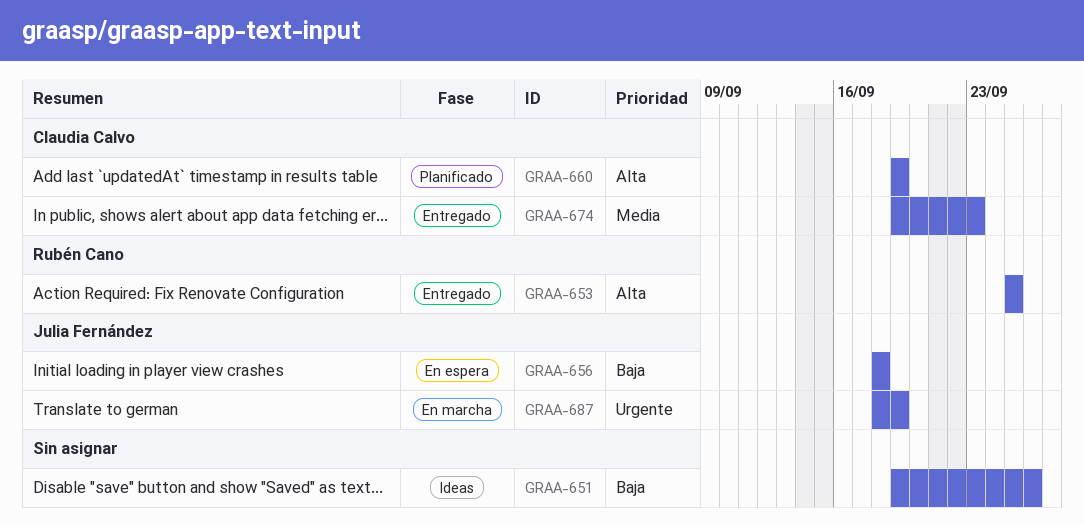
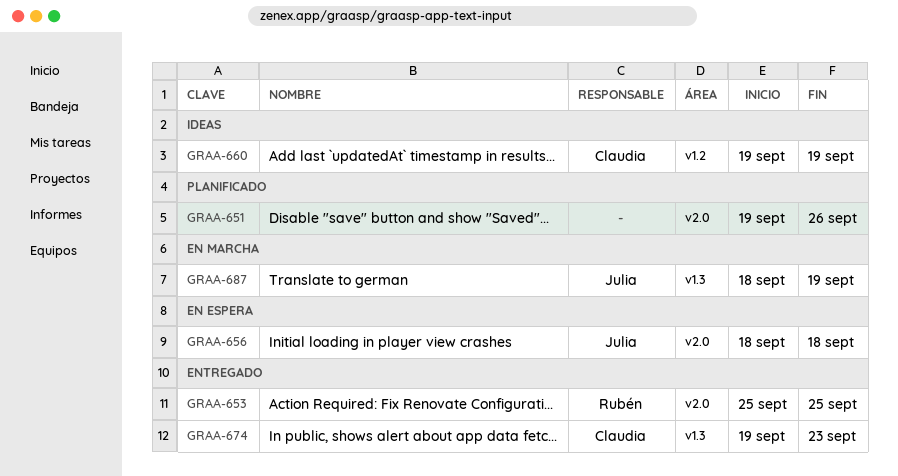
GRAA-651, status: Ideas -> Planificado
GRAA-660, status: Planificado -> Ideas

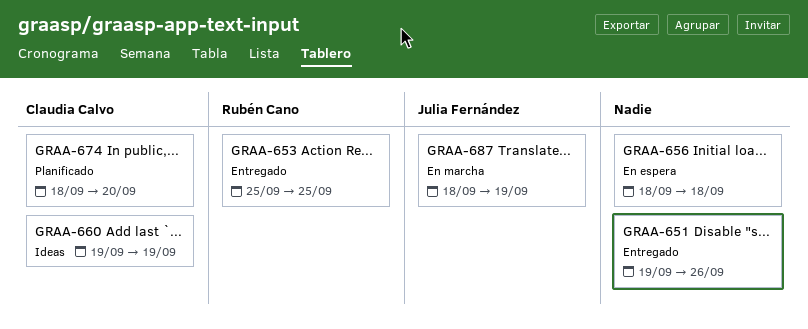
GRAA-651, status: Planificado -> Entregado
GRAA-656, owner: Julia Fernández -> none
GRAA-674, status: Entregado -> Planificado
GRAA-674, start: Sep 19 -> Sep 18
GRAA-674, due: Sep 23 -> Sep 20

